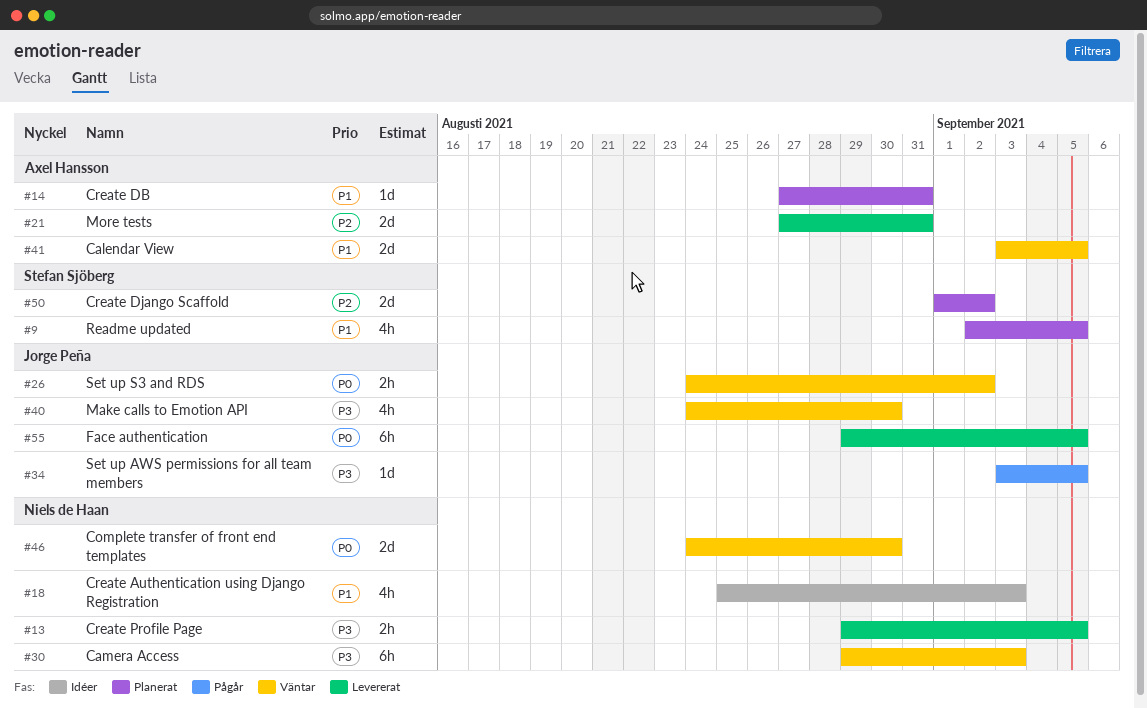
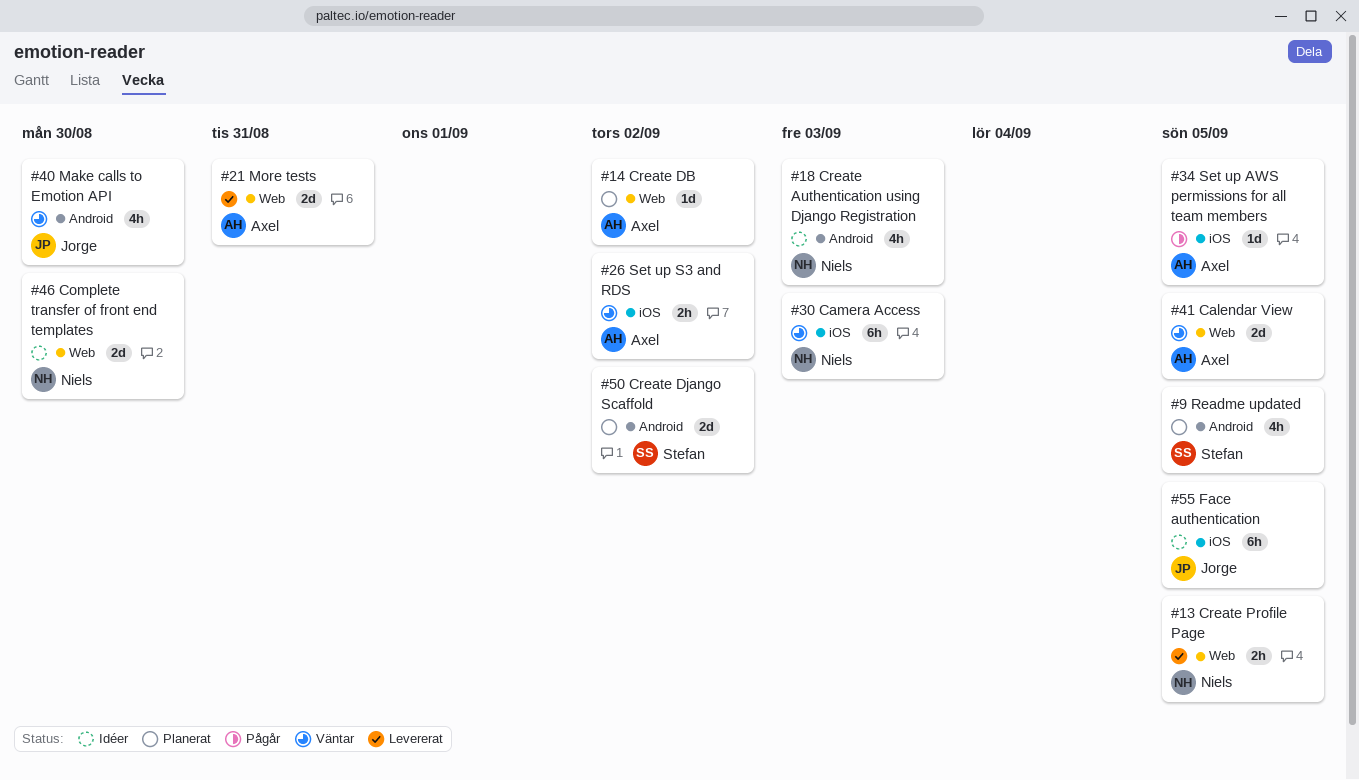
#14, due: Aug 31 -> Sep 2
#26, owner: Jorge Peña -> Axel Hansson
#34, owner: Jorge Peña -> Axel Hansson
#46, status: Väntar -> Idéer
#55, status: Levererat -> Idéer

